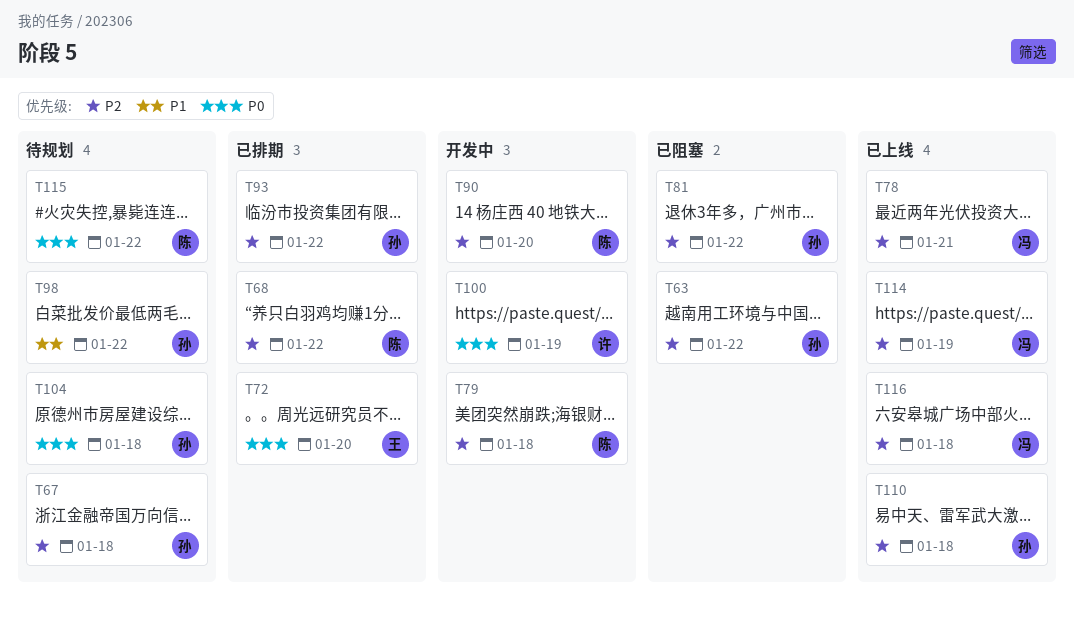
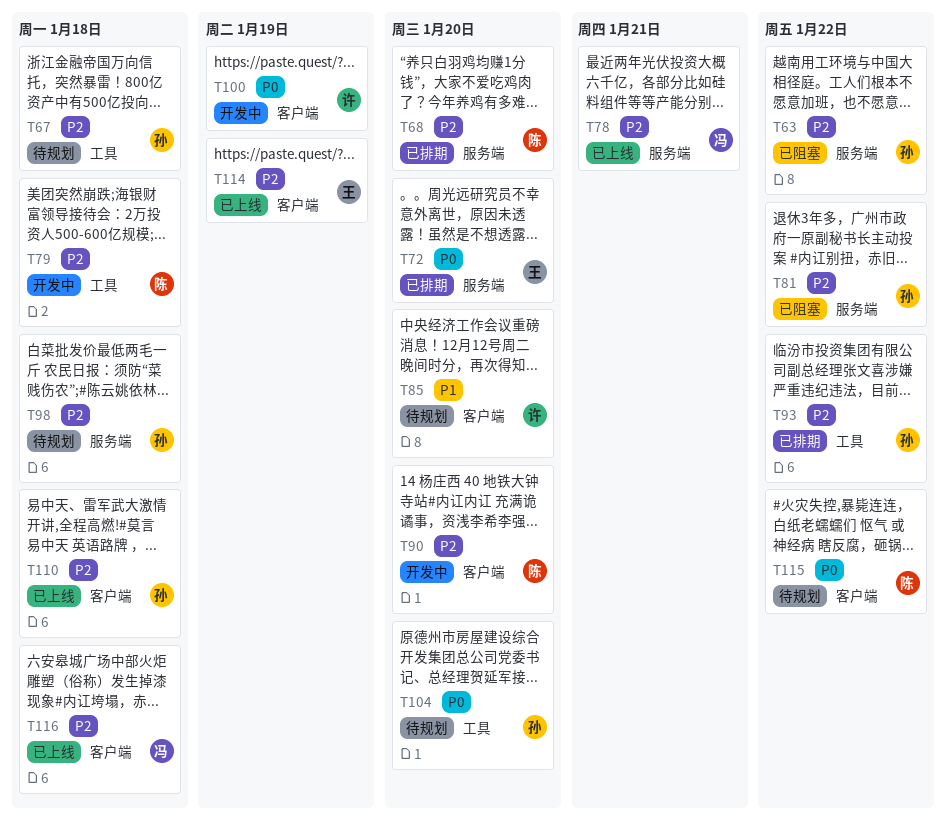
T68, due: Jan 22 -> Jan 20
T85: none -> present
T98, priority: P1 -> P2
T98, due: Jan 22 -> Jan 18
T104, due: Jan 18 -> Jan 20
T114, owner: 冯 -> 王

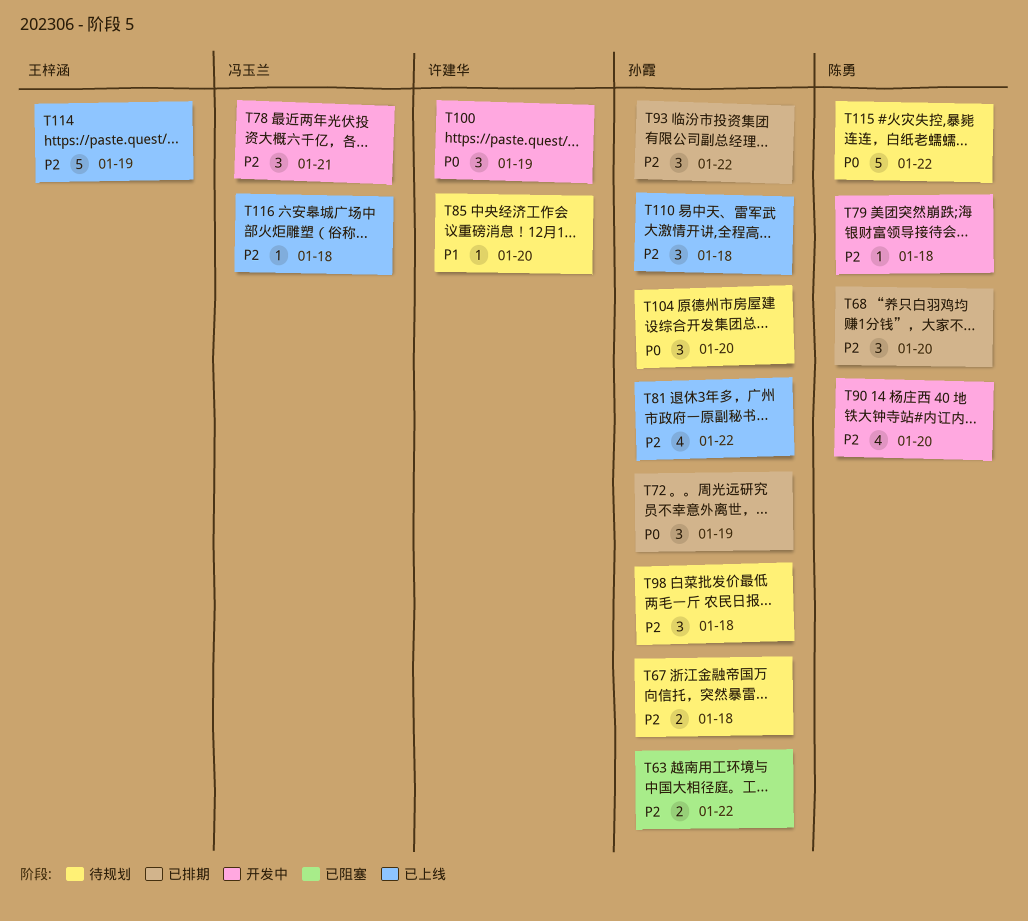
T72, owner: 王梓涵 -> 孙霞
T72, due: Jan 20 -> Jan 19
T78, status: 已上线 -> 开发中
T81, status: 已阻塞 -> 已上线

